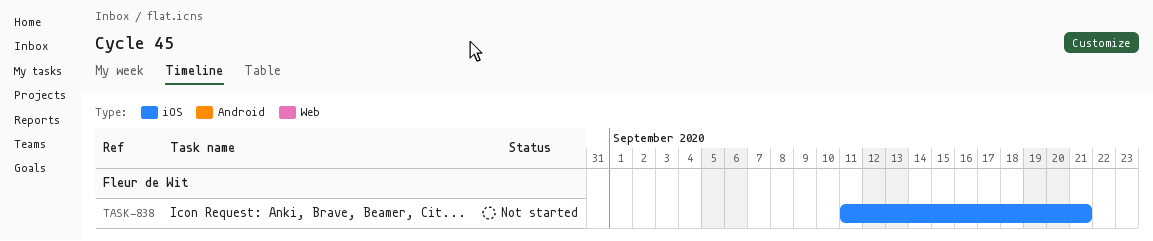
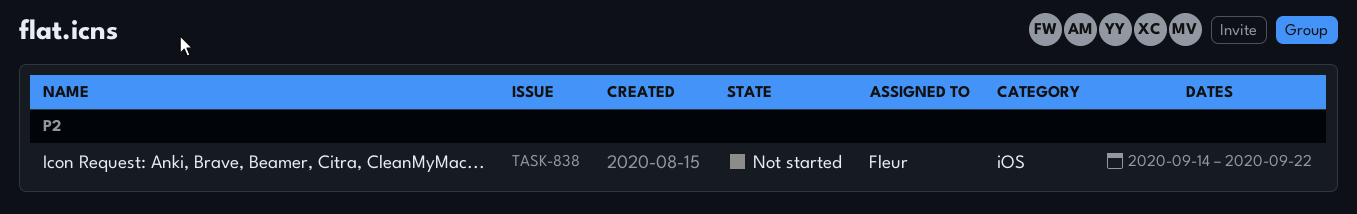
TASK-838, start: Sep 11 -> Sep 14
TASK-838, due: Sep 21 -> Sep 22

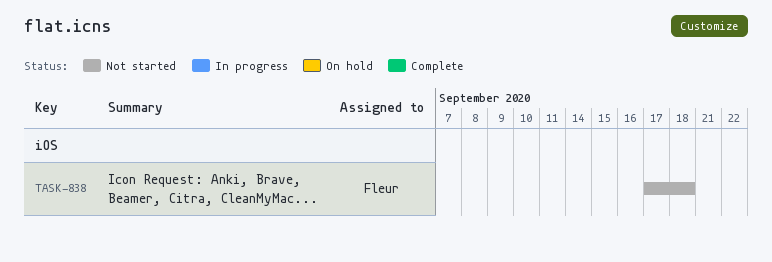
TASK-838, start: Sep 14 -> Sep 17
TASK-838, due: Sep 22 -> Sep 18

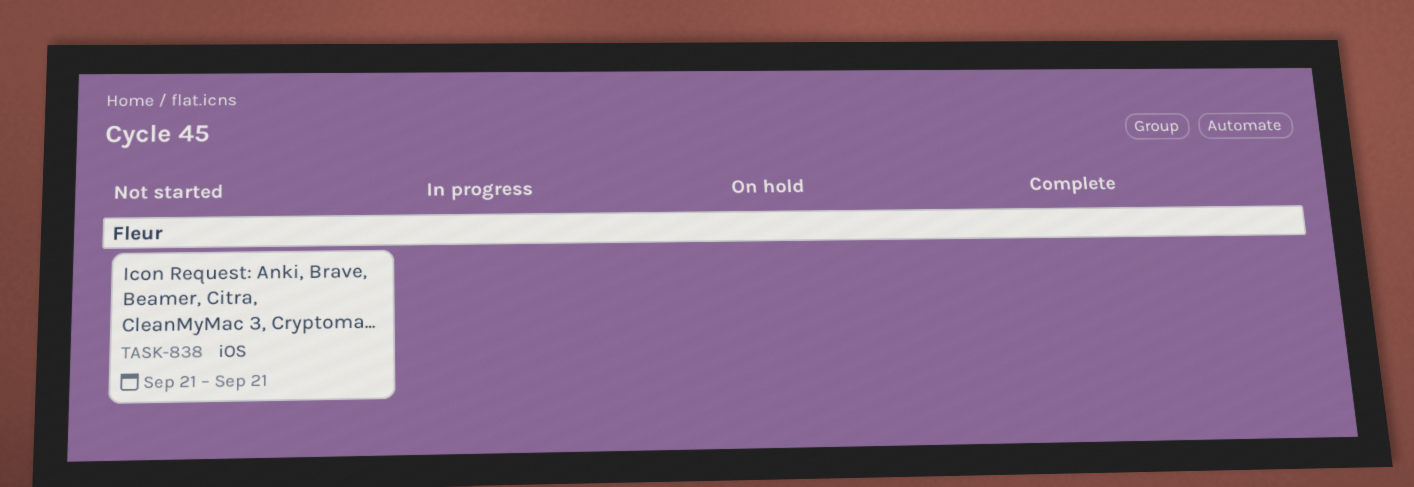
TASK-838, start: Sep 17 -> Sep 21
TASK-838, due: Sep 18 -> Sep 21

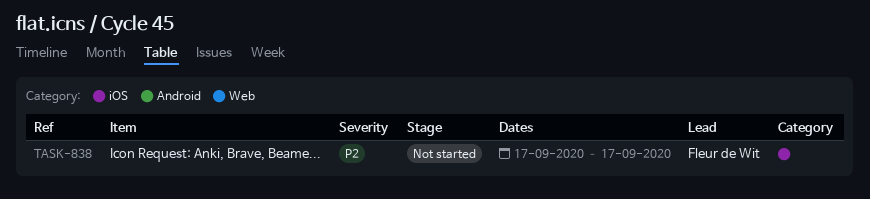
TASK-838, start: Sep 21 -> Sep 17
TASK-838, due: Sep 21 -> Sep 17

